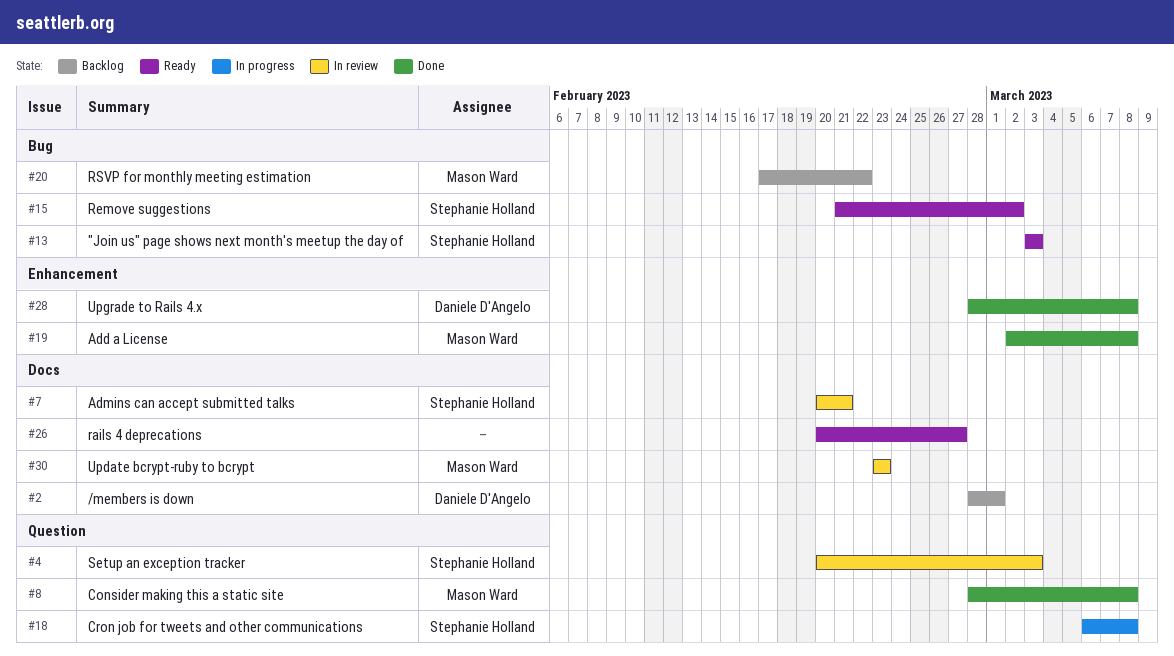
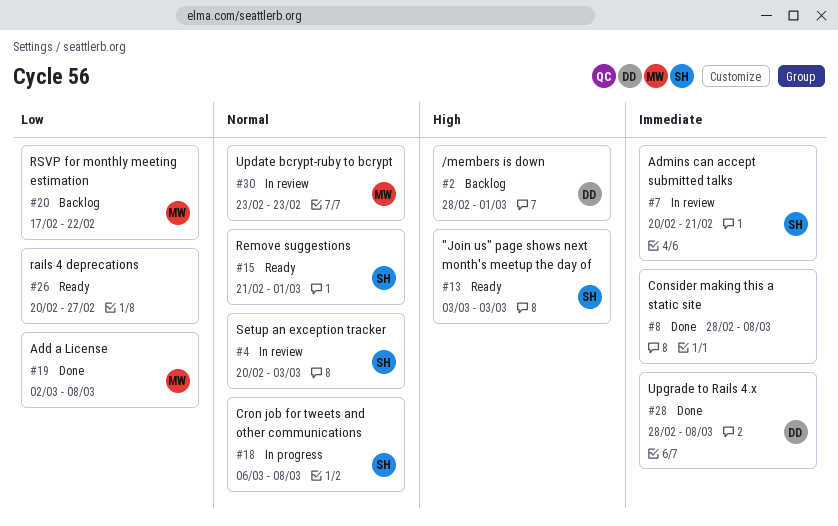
#8, owner: Mason Ward -> none
#15, due: Mar 2 -> Mar 1

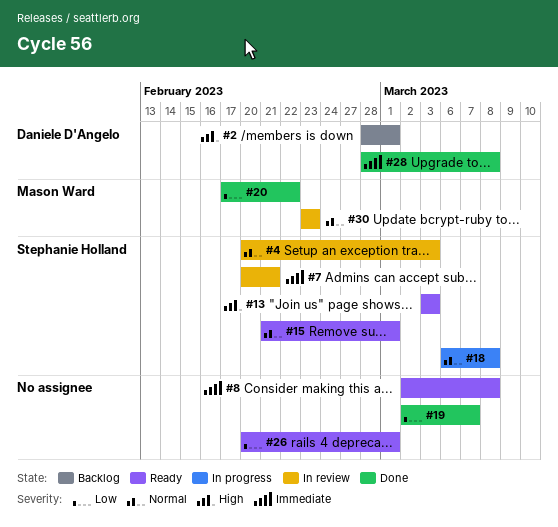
#8, status: Done -> Ready
#8, start: Feb 28 -> Mar 2
#19, owner: Mason Ward -> none
#19, due: Mar 8 -> Mar 7
#20, status: Backlog -> Done
#26, due: Feb 27 -> Mar 1

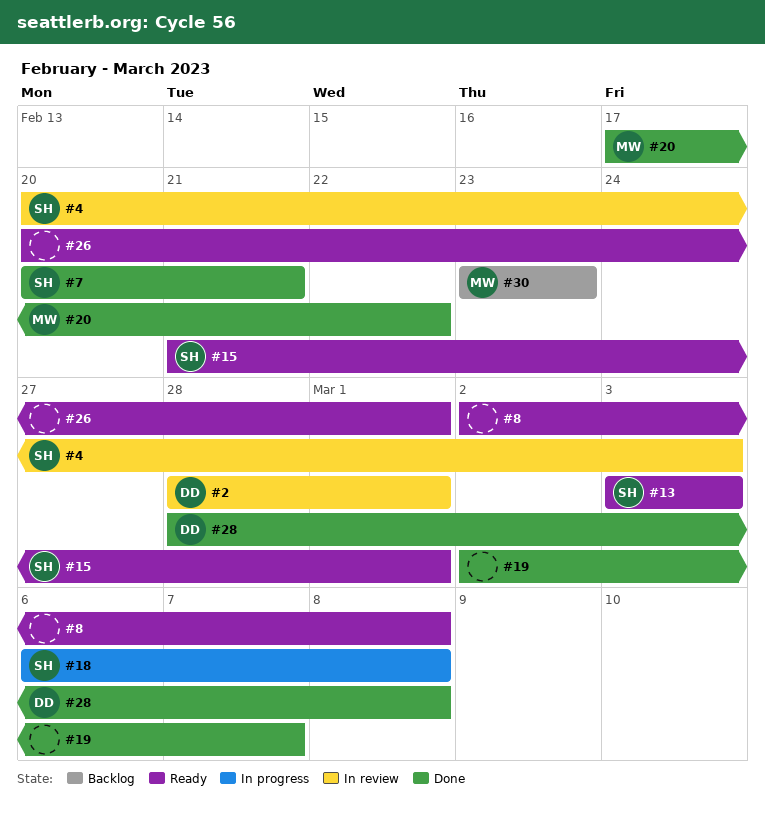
#2, status: Backlog -> In review
#7, status: In review -> Done
#30, status: In review -> Backlog

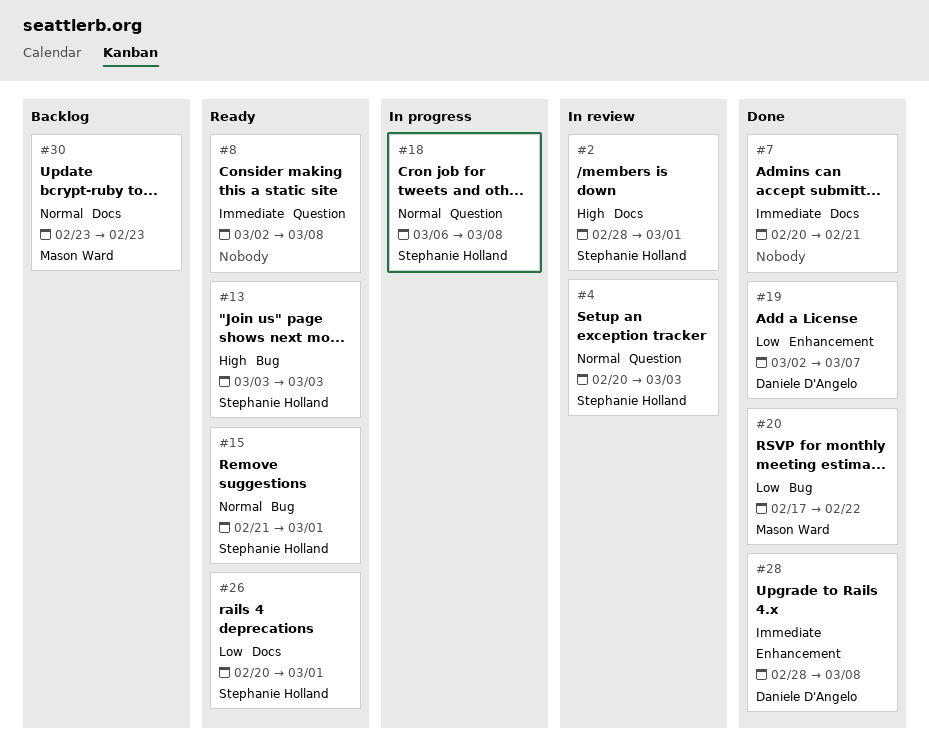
#2, owner: Daniele D'Angelo -> Stephanie Holland
#7, owner: Stephanie Holland -> none
#19, owner: none -> Daniele D'Angelo
#26, owner: none -> Stephanie Holland

